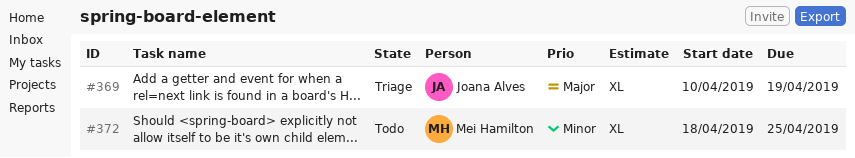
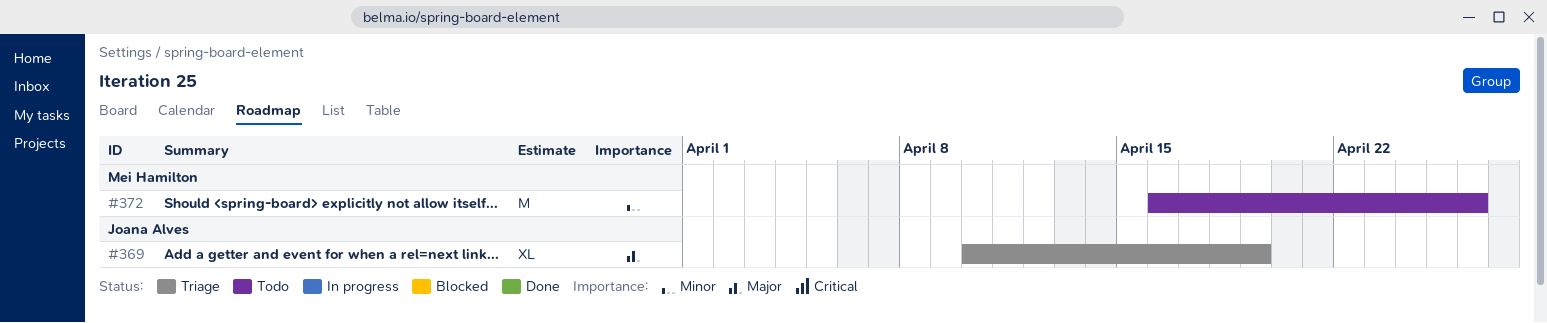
#372, estimate: XL -> M
#372, start: Apr 18 -> Apr 16
#372, due: Apr 25 -> Apr 26

